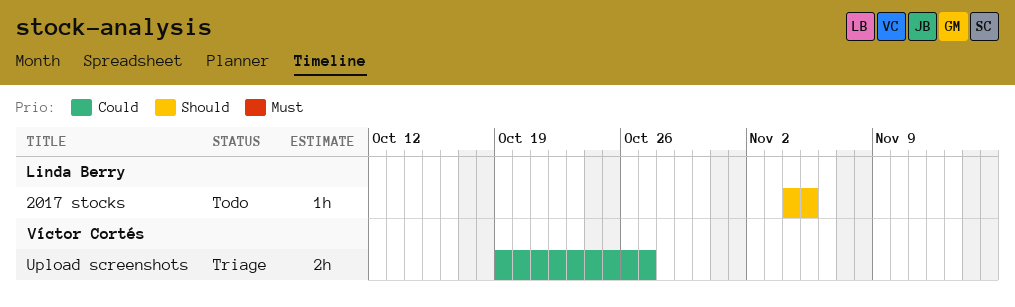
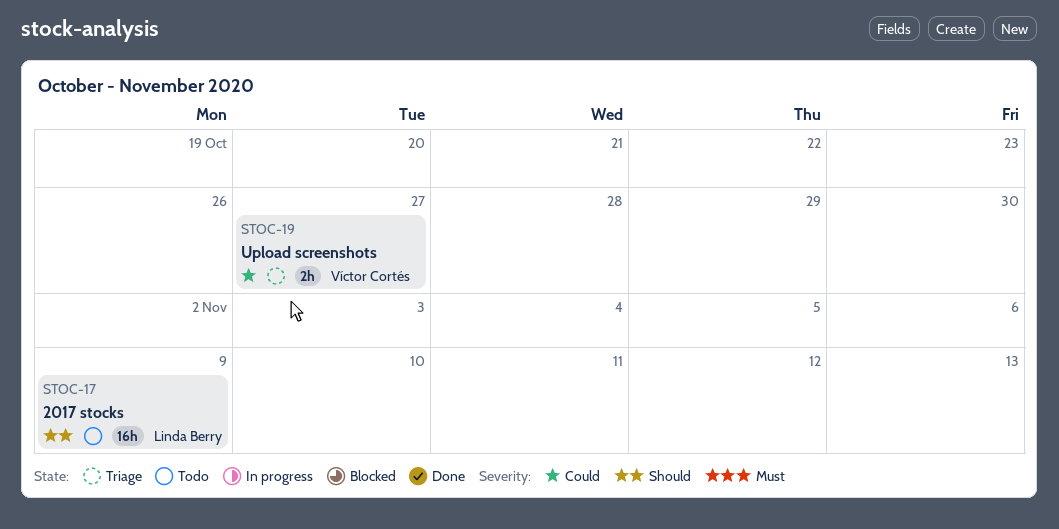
2017 stocks, estimate: 1h -> 16h
2017 stocks, due: Nov 5 -> Nov 9

